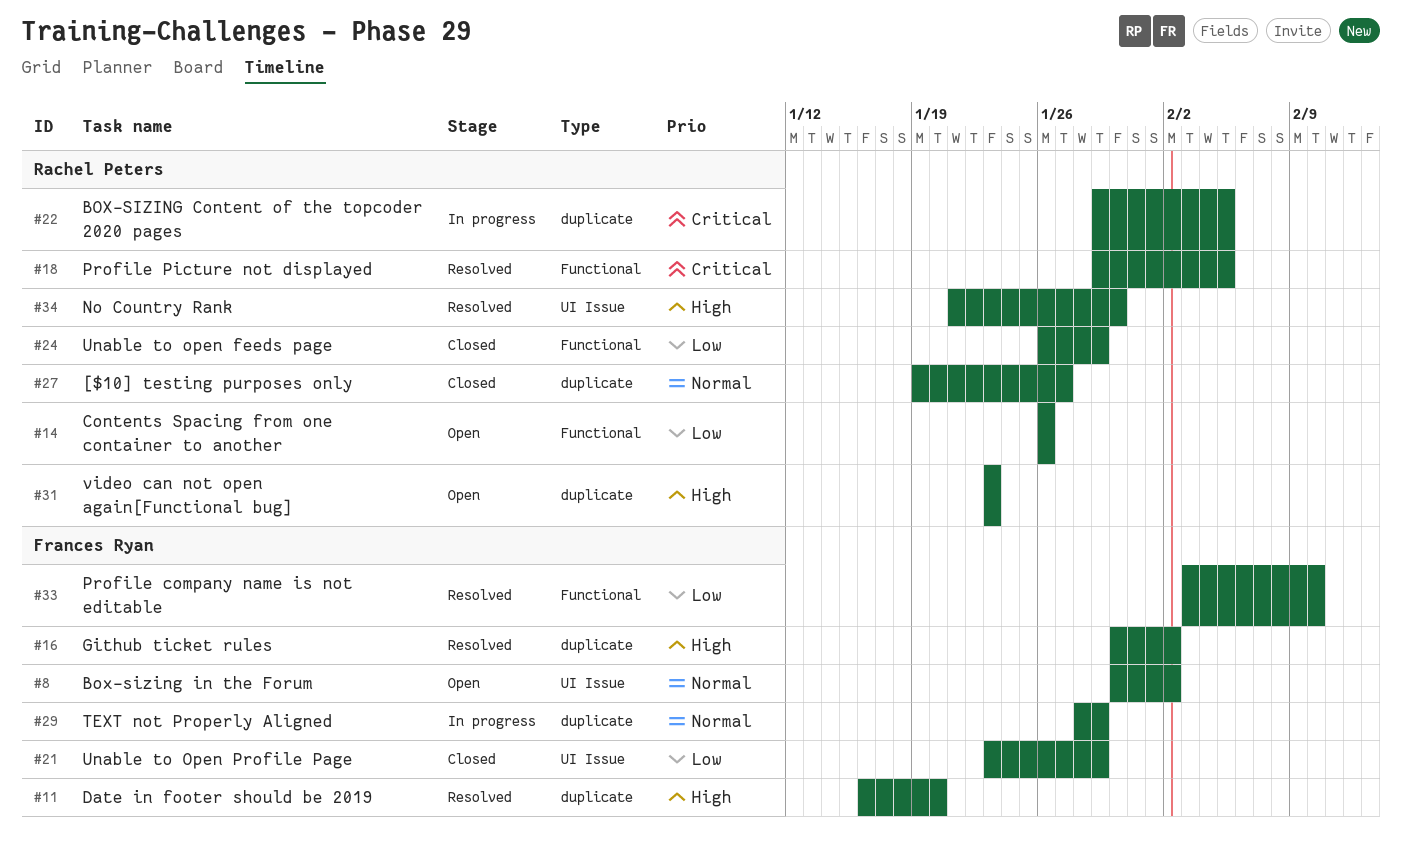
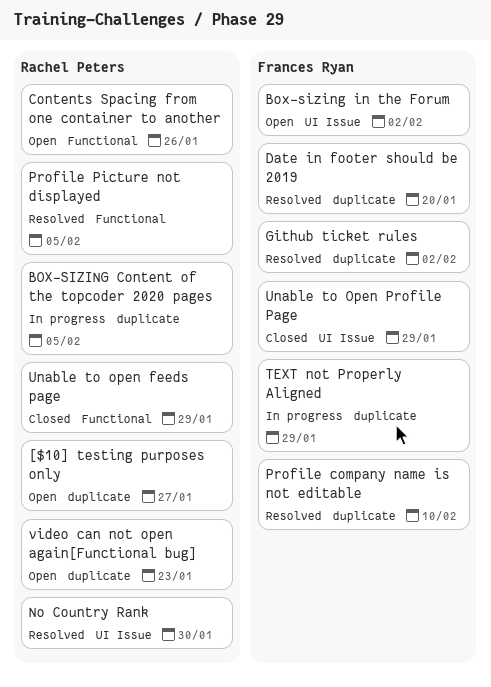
[$10] testing purposes only, status: Closed -> Open
Profile company name is not editable, label: Functional -> duplicate

